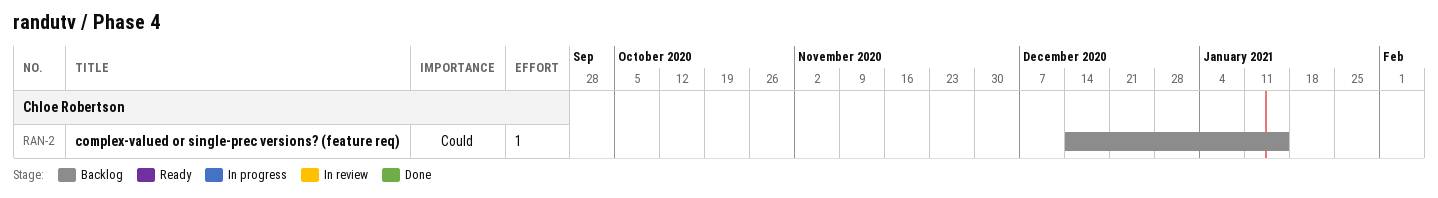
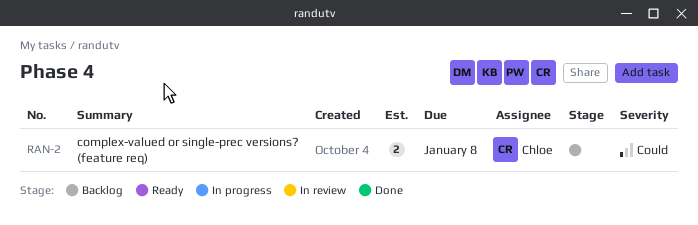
RAN-2, estimate: 1 -> 2
RAN-2, due: Jan 15 -> Jan 8

